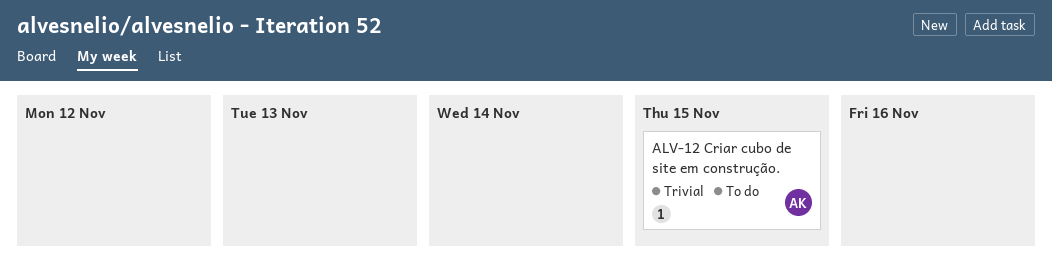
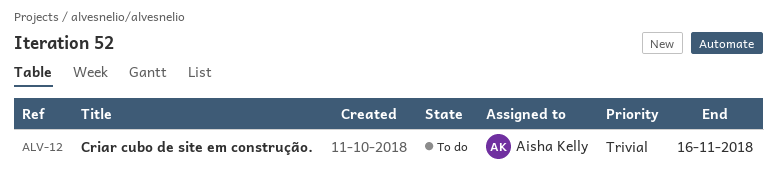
ALV-12, due: Nov 15 -> Nov 16

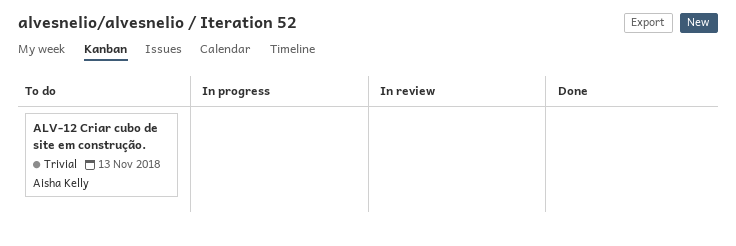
ALV-12, due: Nov 16 -> Nov 13

